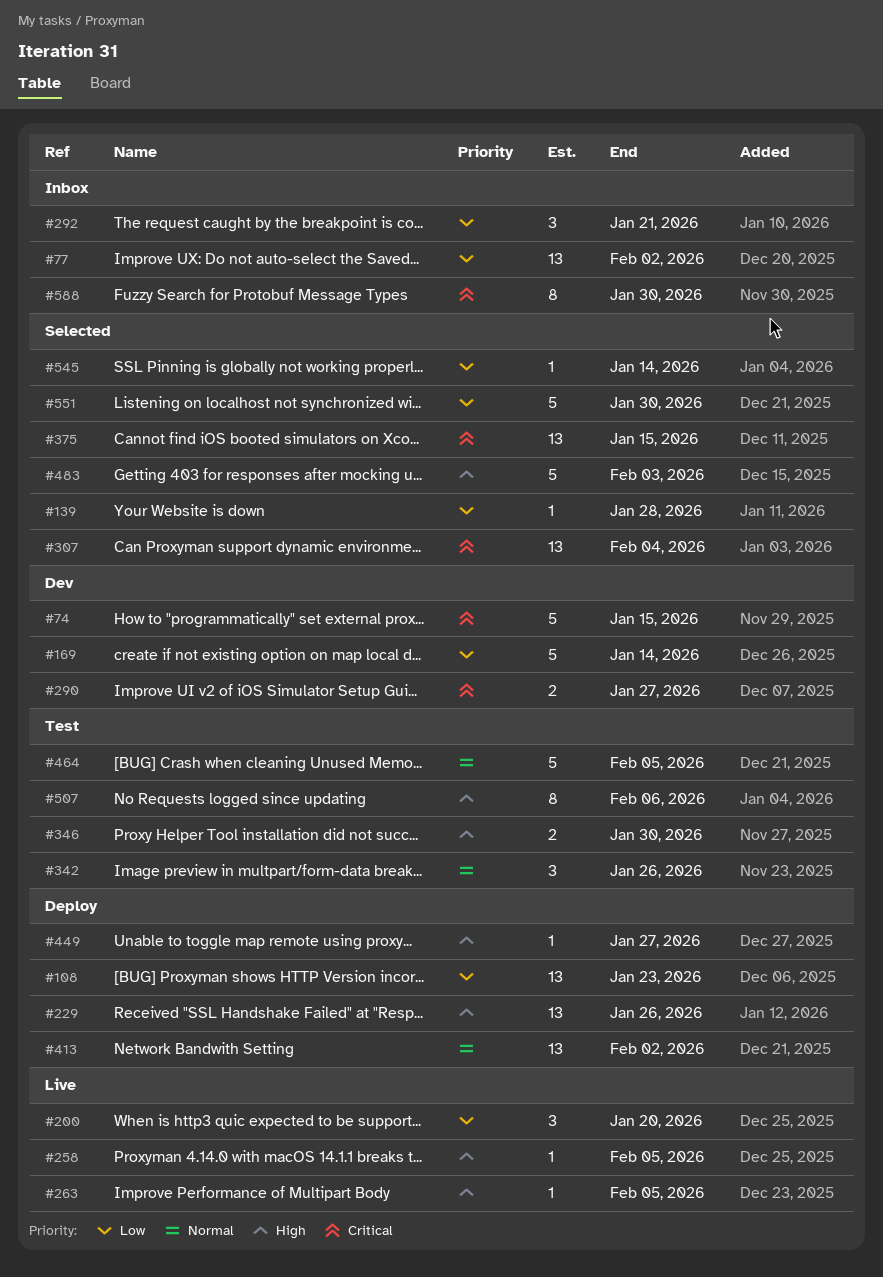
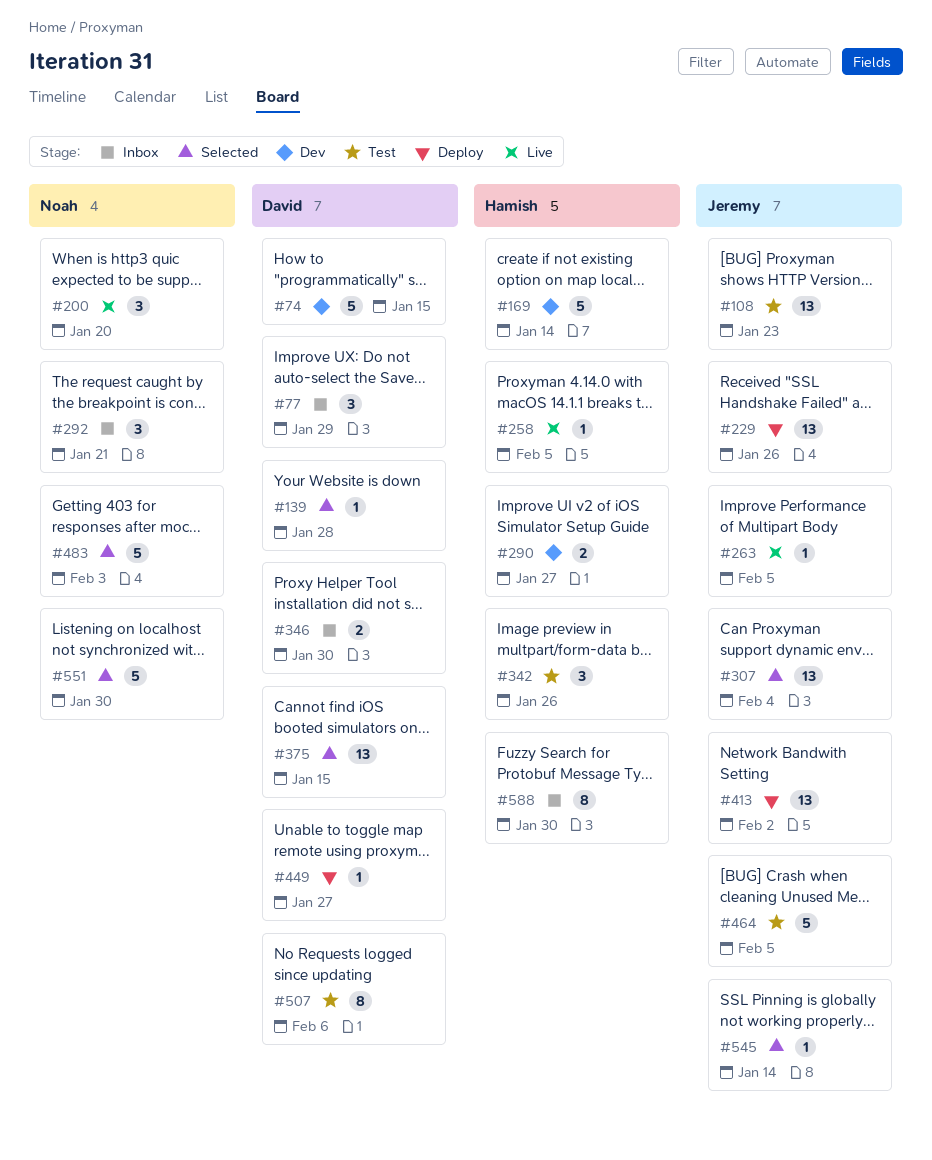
#77, estimate: 13 -> 3
#77, due: Feb 2 -> Jan 29
#108, status: Deploy -> Test
#346, status: Test -> Inbox

